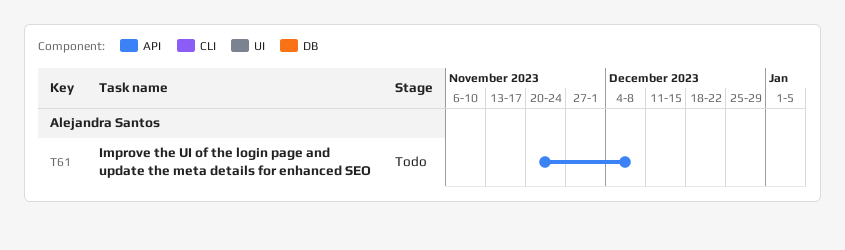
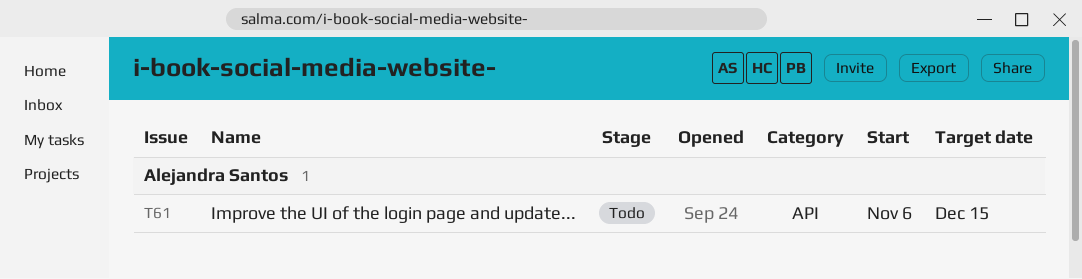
T61, start: Nov 20 -> Nov 6
T61, due: Dec 8 -> Dec 15

